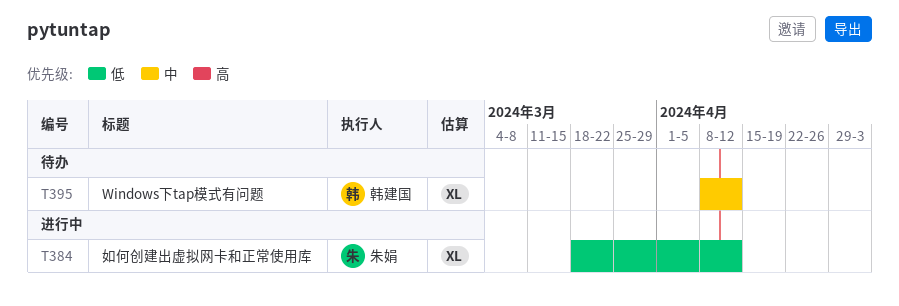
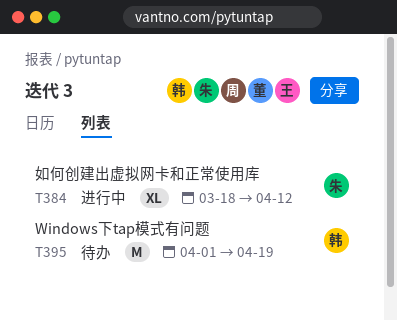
T395, estimate: XL -> M
T395, start: Apr 8 -> Apr 1
T395, due: Apr 12 -> Apr 19

